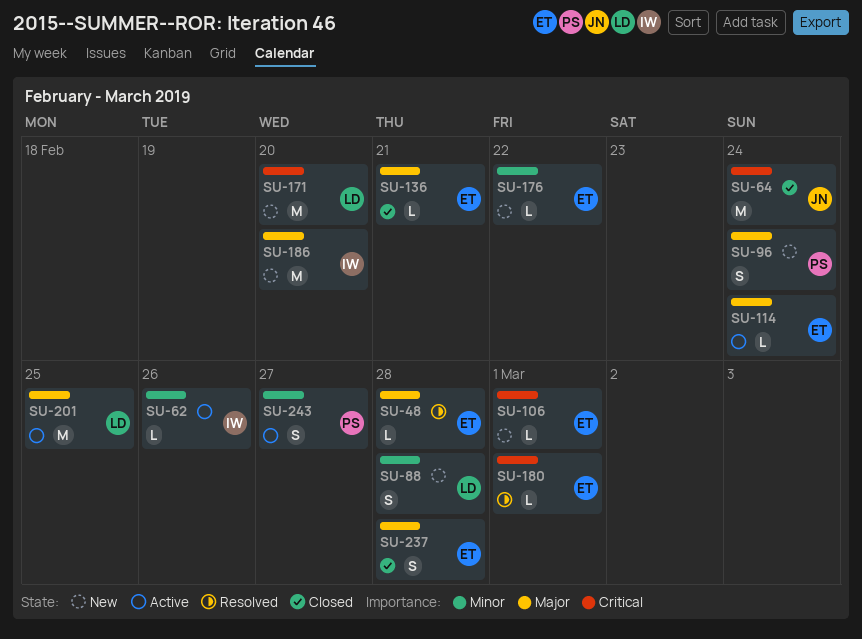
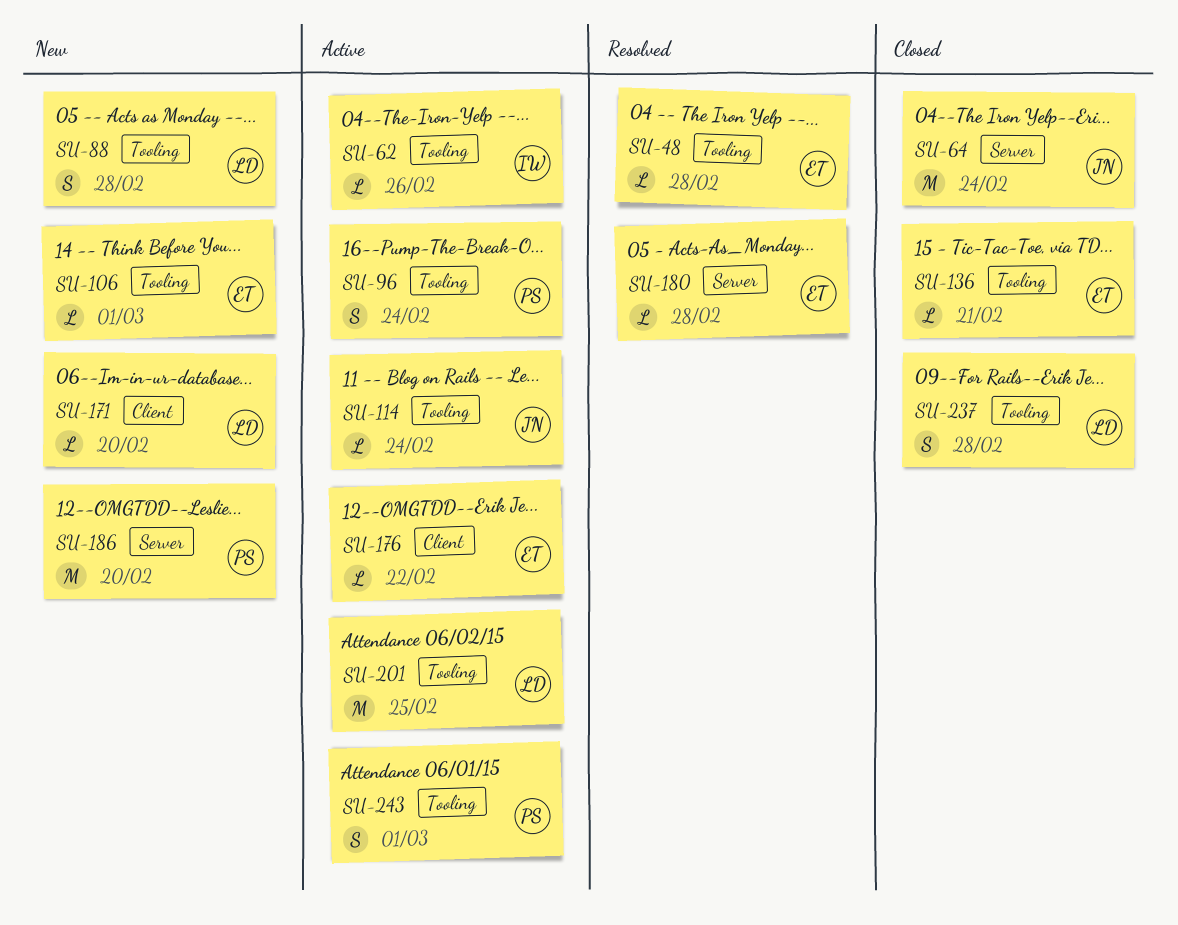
SU-96, status: New -> Active
SU-114, owner: ET -> JN
SU-171, estimate: M -> L
SU-176, status: New -> Active
SU-180, due: Mar 1 -> Feb 28
SU-186, owner: IW -> PS
SU-237, owner: ET -> LD
SU-243, due: Feb 27 -> Mar 1

